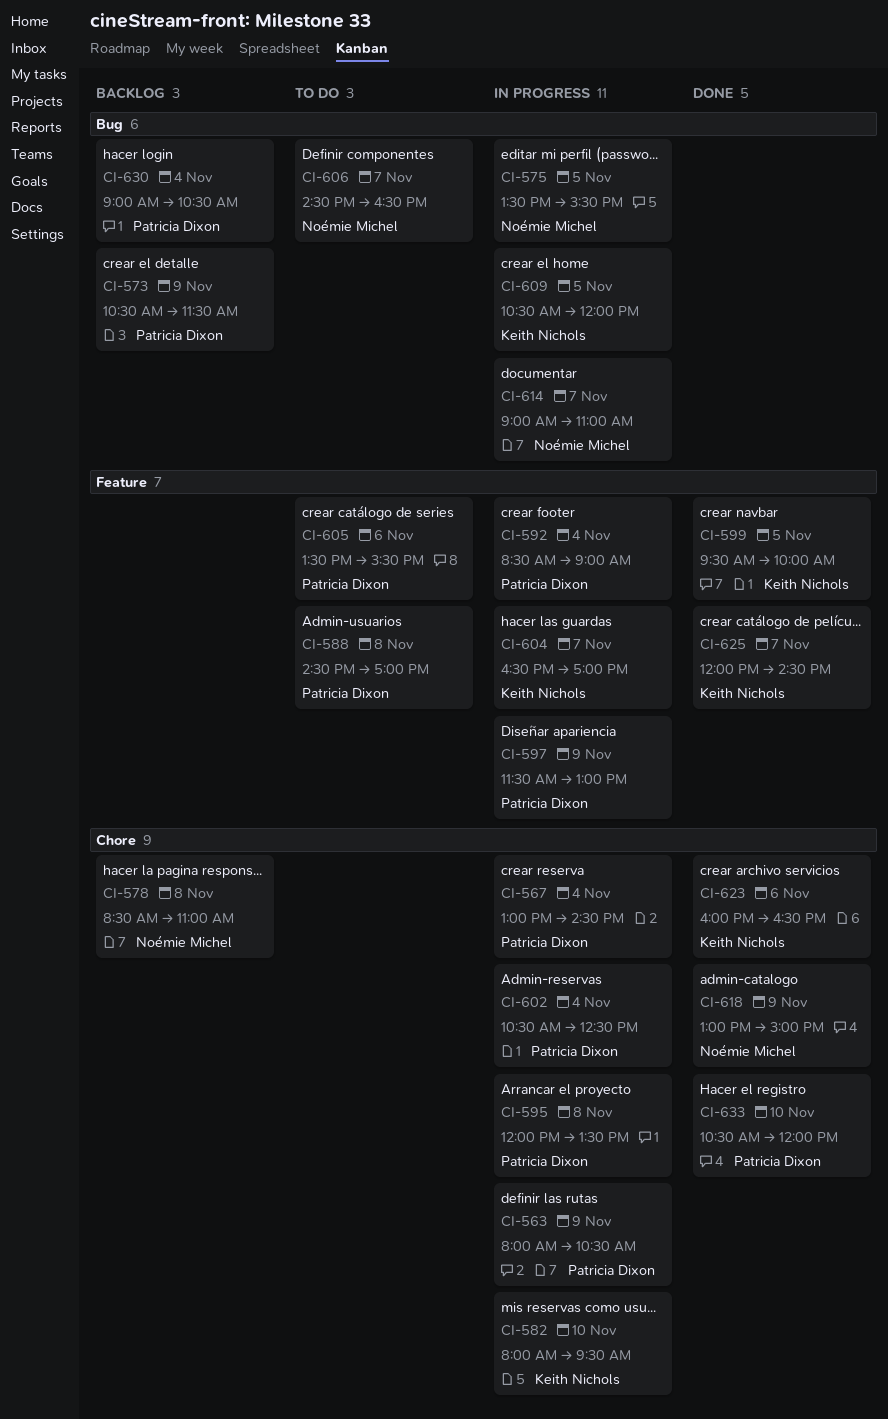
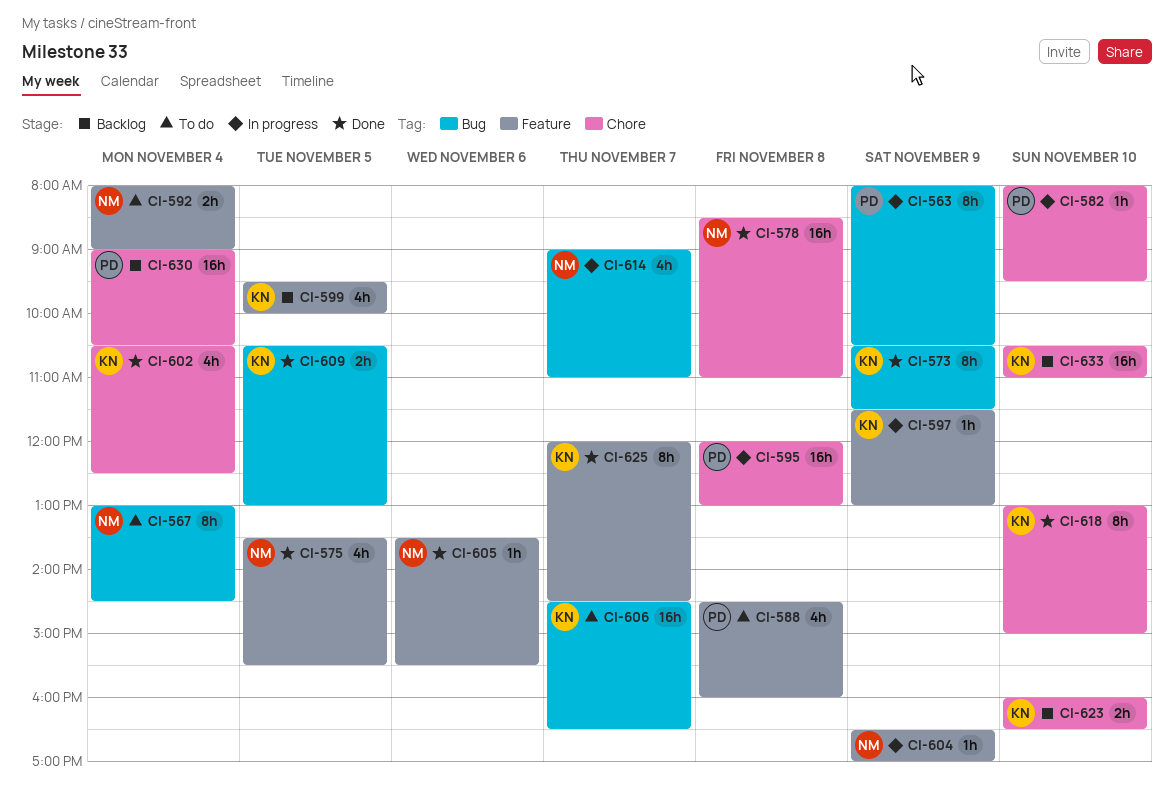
CI-563, label: Chore -> Bug
CI-567, status: In progress -> To do
CI-567, owner: Patricia Dixon -> Noémie Michel
CI-567, label: Chore -> Bug
CI-573, status: Backlog -> Done
CI-573, owner: Patricia Dixon -> Keith Nichols
CI-575, status: In progress -> Done
CI-575, label: Bug -> Feature
CI-578, status: Backlog -> Done
CI-582, owner: Keith Nichols -> Patricia Dixon
CI-588, ends: 17:00 -> 16:00
CI-592, status: In progress -> To do
CI-592, owner: Patricia Dixon -> Noémie Michel
CI-592, begins: 08:30 -> 08:00
CI-595, ends: 13:30 -> 13:00
CI-597, owner: Patricia Dixon -> Keith Nichols
CI-599, status: Done -> Backlog
CI-602, status: In progress -> Done
CI-602, owner: Patricia Dixon -> Keith Nichols
CI-604, owner: Keith Nichols -> Noémie Michel
CI-604, day: Nov 7 -> Nov 9
CI-605, status: To do -> Done
CI-605, owner: Patricia Dixon -> Noémie Michel
CI-606, owner: Noémie Michel -> Keith Nichols
CI-609, status: In progress -> Done
CI-609, ends: 12:00 -> 13:00
CI-618, owner: Noémie Michel -> Keith Nichols
CI-618, day: Nov 9 -> Nov 10
CI-623, status: Done -> Backlog
CI-623, day: Nov 6 -> Nov 10
CI-630, label: Bug -> Chore
CI-633, status: Done -> Backlog
CI-633, owner: Patricia Dixon -> Keith Nichols
CI-633, ends: 12:00 -> 11:00

